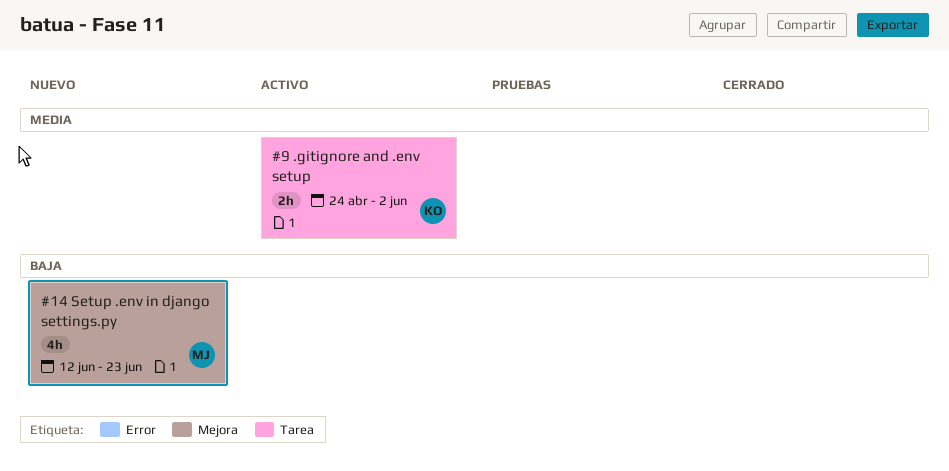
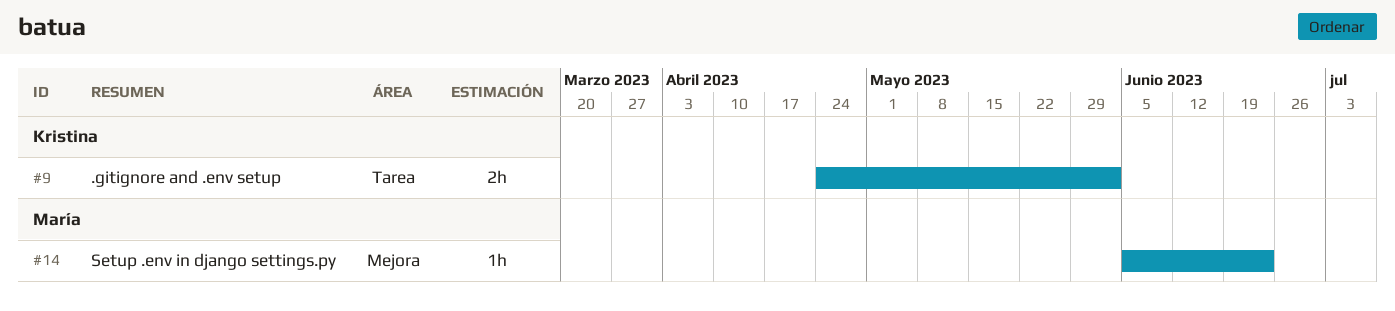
#14, estimate: 4h -> 1h
#14, start: Jun 12 -> Jun 5

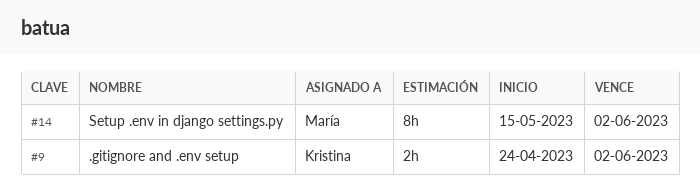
#14, estimate: 1h -> 8h
#14, start: Jun 5 -> May 15
#14, due: Jun 23 -> Jun 2

